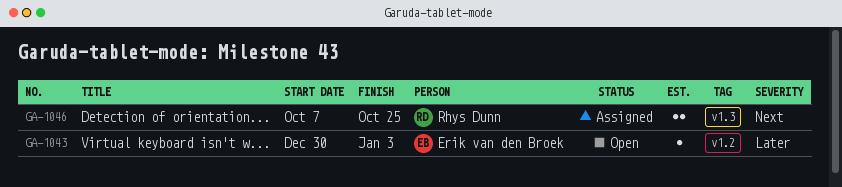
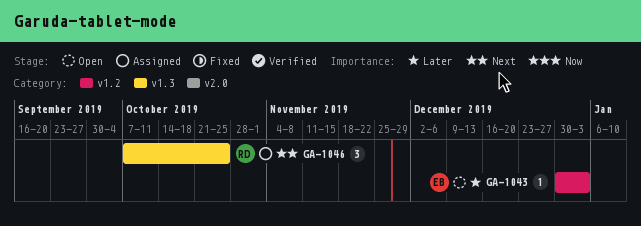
GA-1046, estimate: 2 -> 3

